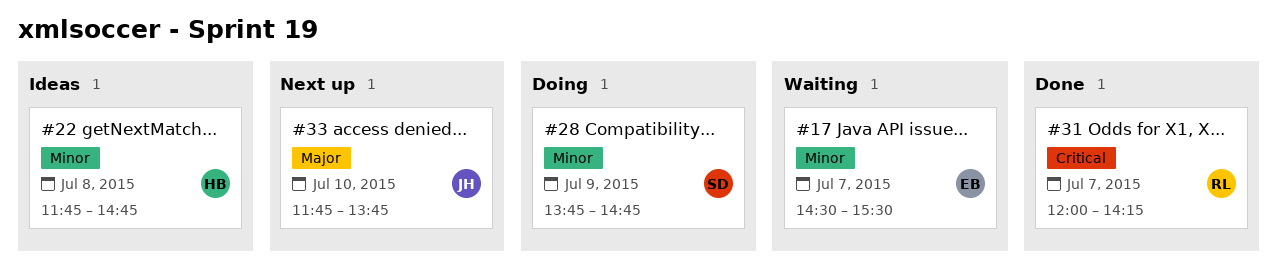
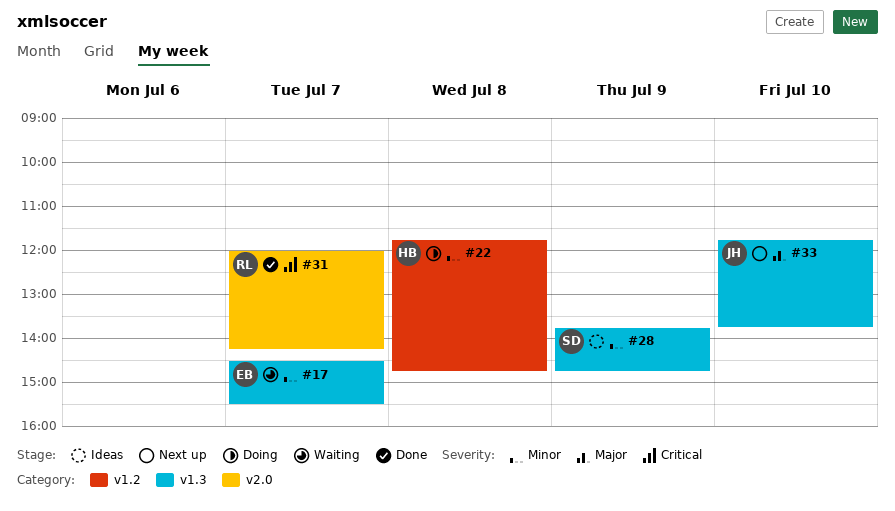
#22, status: Ideas -> Doing
#28, status: Doing -> Ideas

